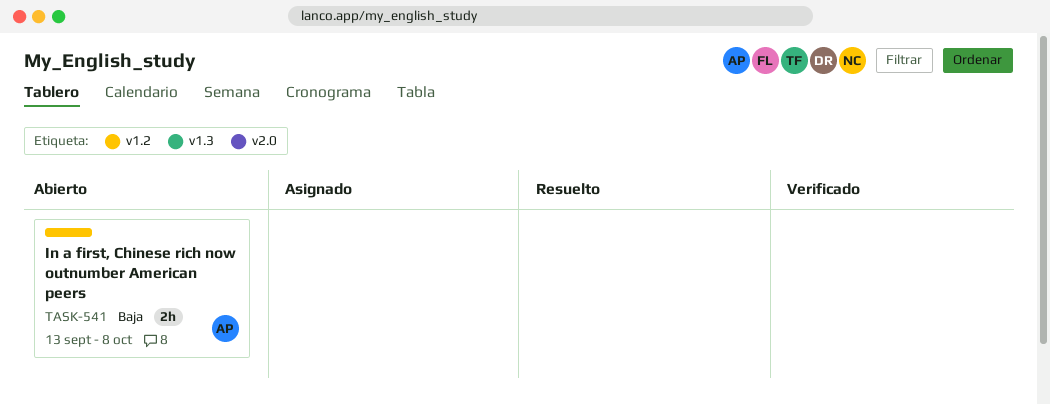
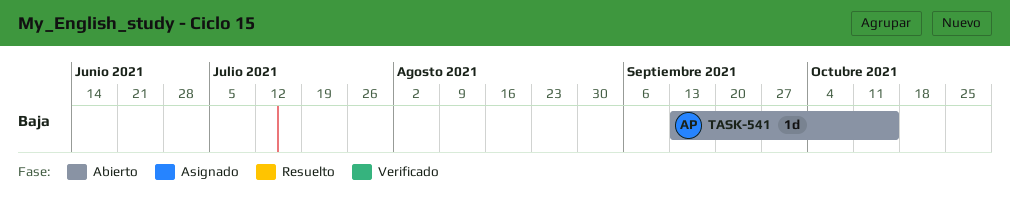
TASK-541, estimate: 2h -> 1d
TASK-541, due: Oct 8 -> Oct 15

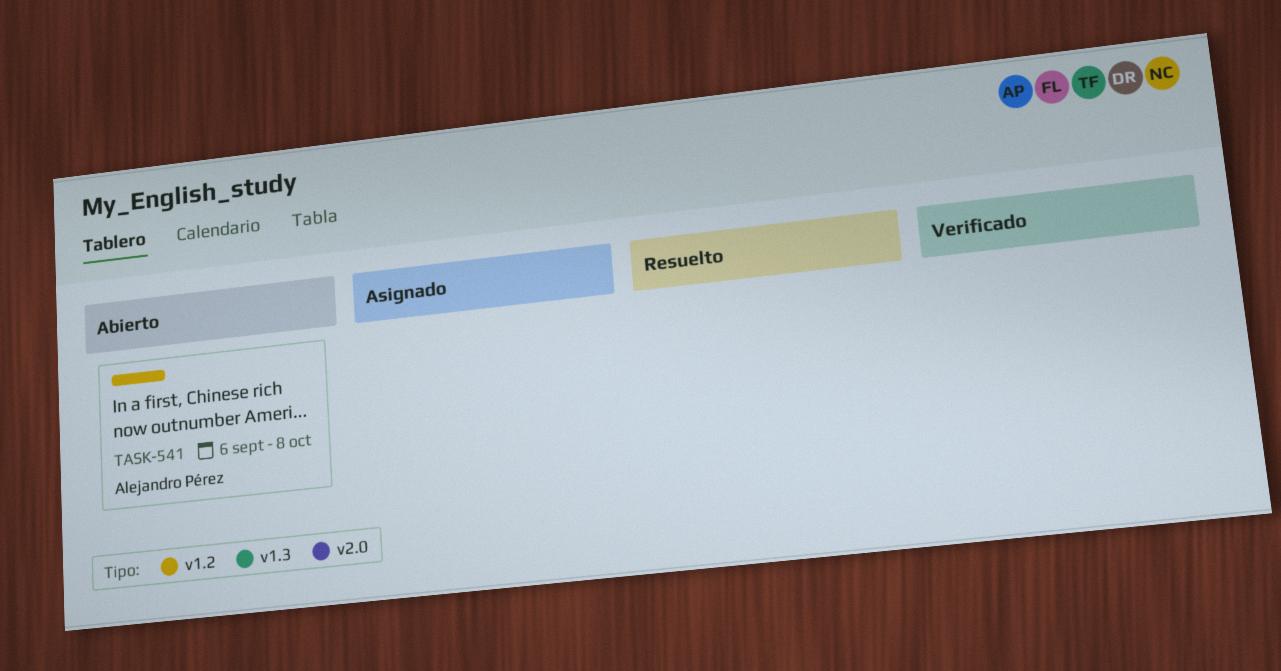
TASK-541, start: Sep 13 -> Sep 6
TASK-541, due: Oct 15 -> Oct 8

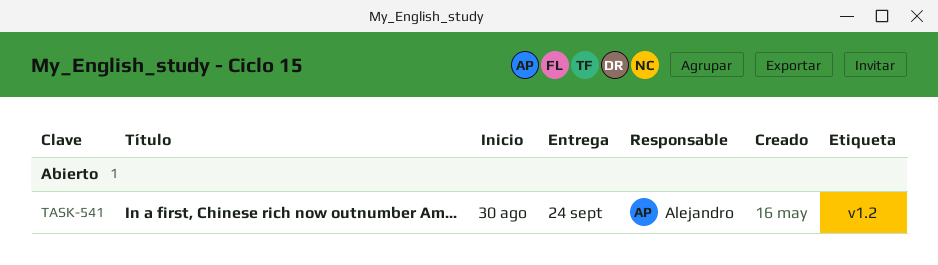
TASK-541, start: Sep 6 -> Aug 30
TASK-541, due: Oct 8 -> Sep 24

